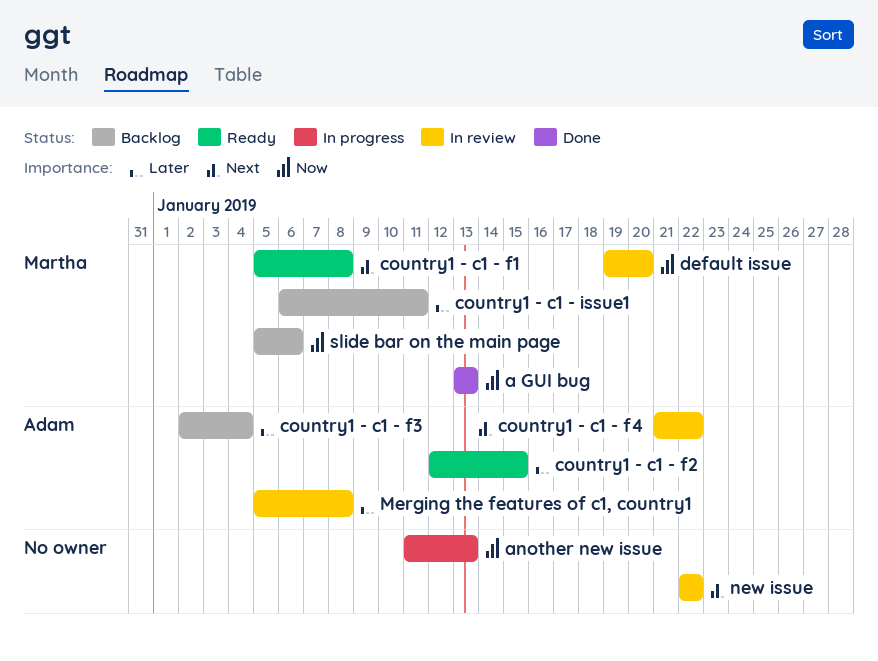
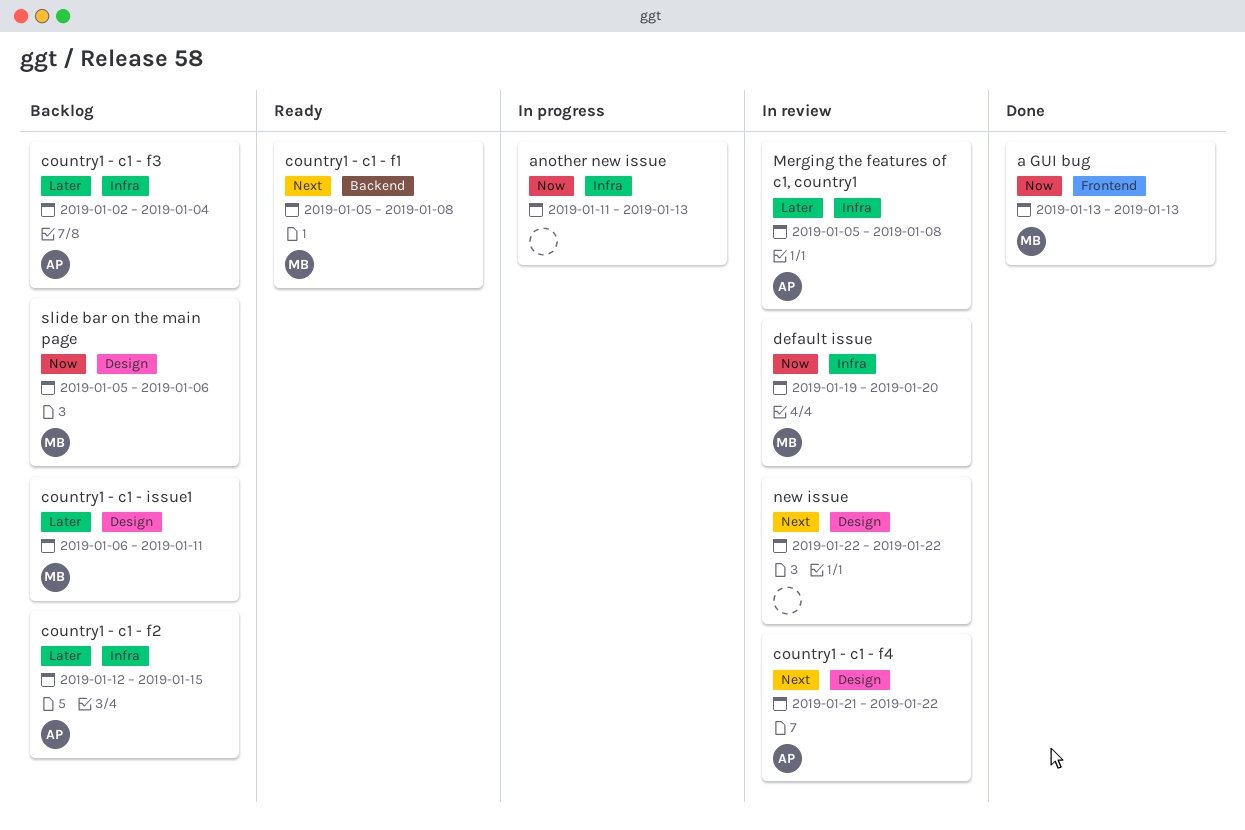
country1 - c1 - f2, status: Ready -> Backlog

